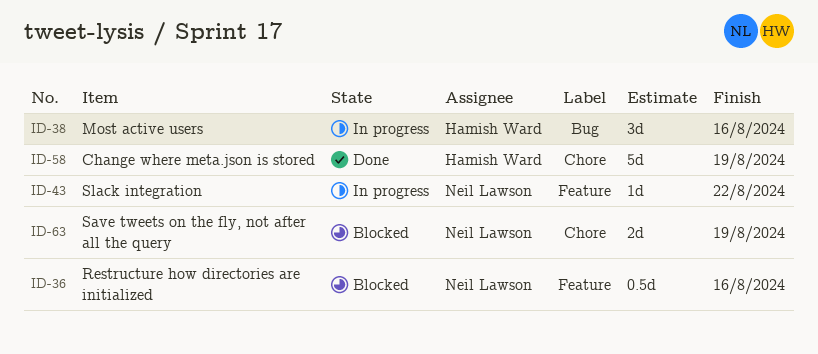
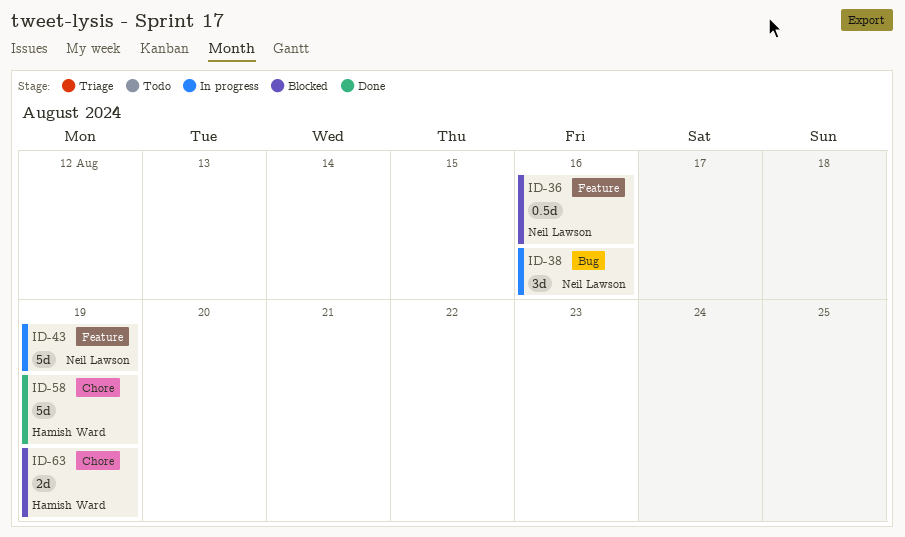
ID-38, owner: Hamish Ward -> Neil Lawson
ID-43, estimate: 1d -> 5d
ID-43, due: Aug 22 -> Aug 19
ID-63, owner: Neil Lawson -> Hamish Ward

